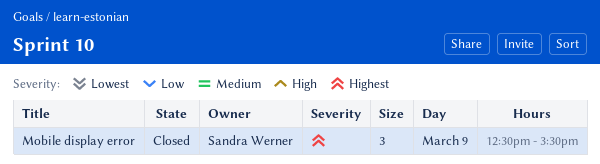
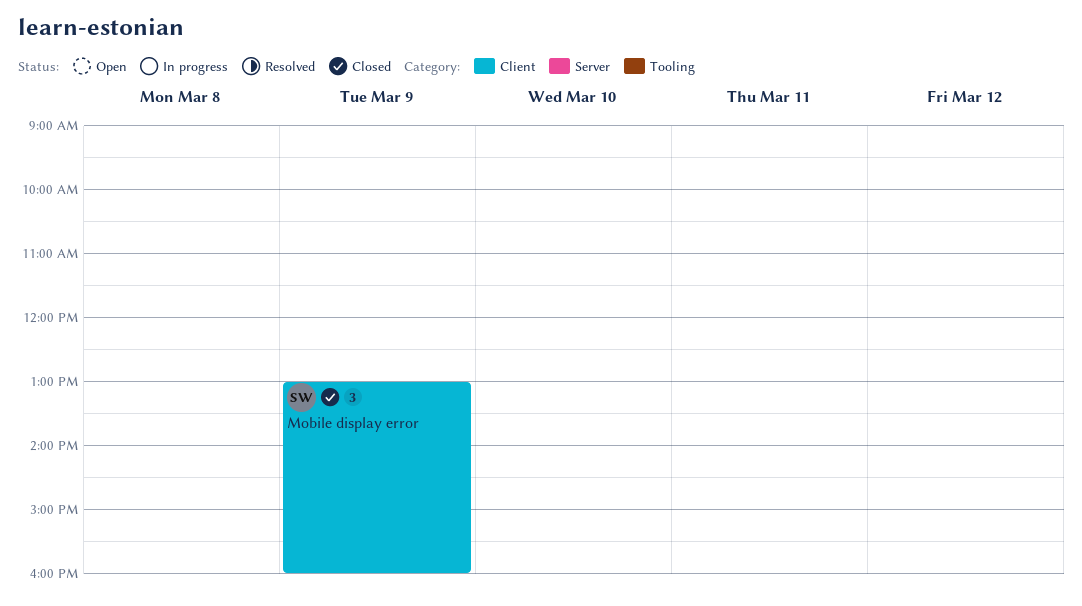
Mobile display error, begins: 12:30 -> 13:00
Mobile display error, ends: 15:30 -> 16:00

